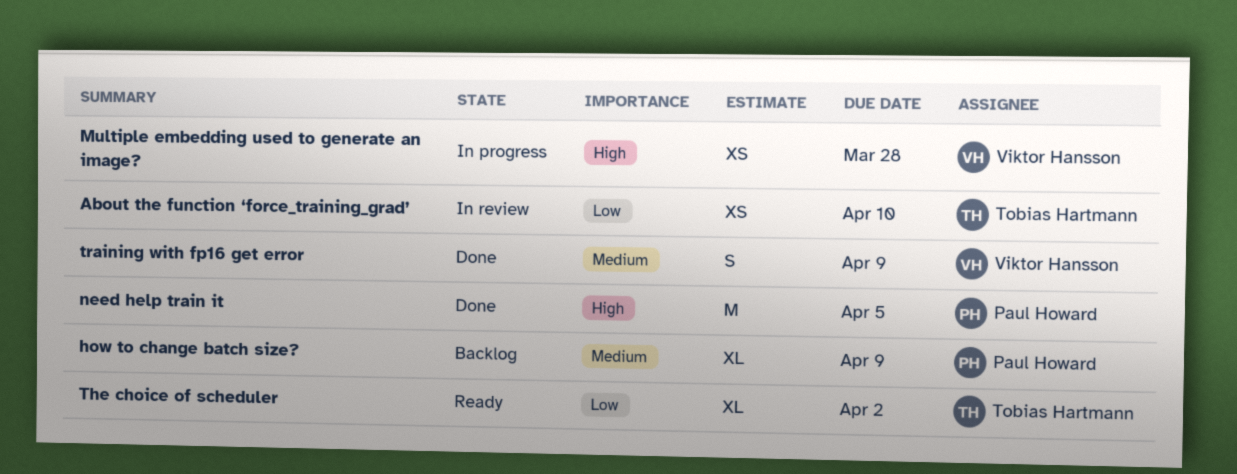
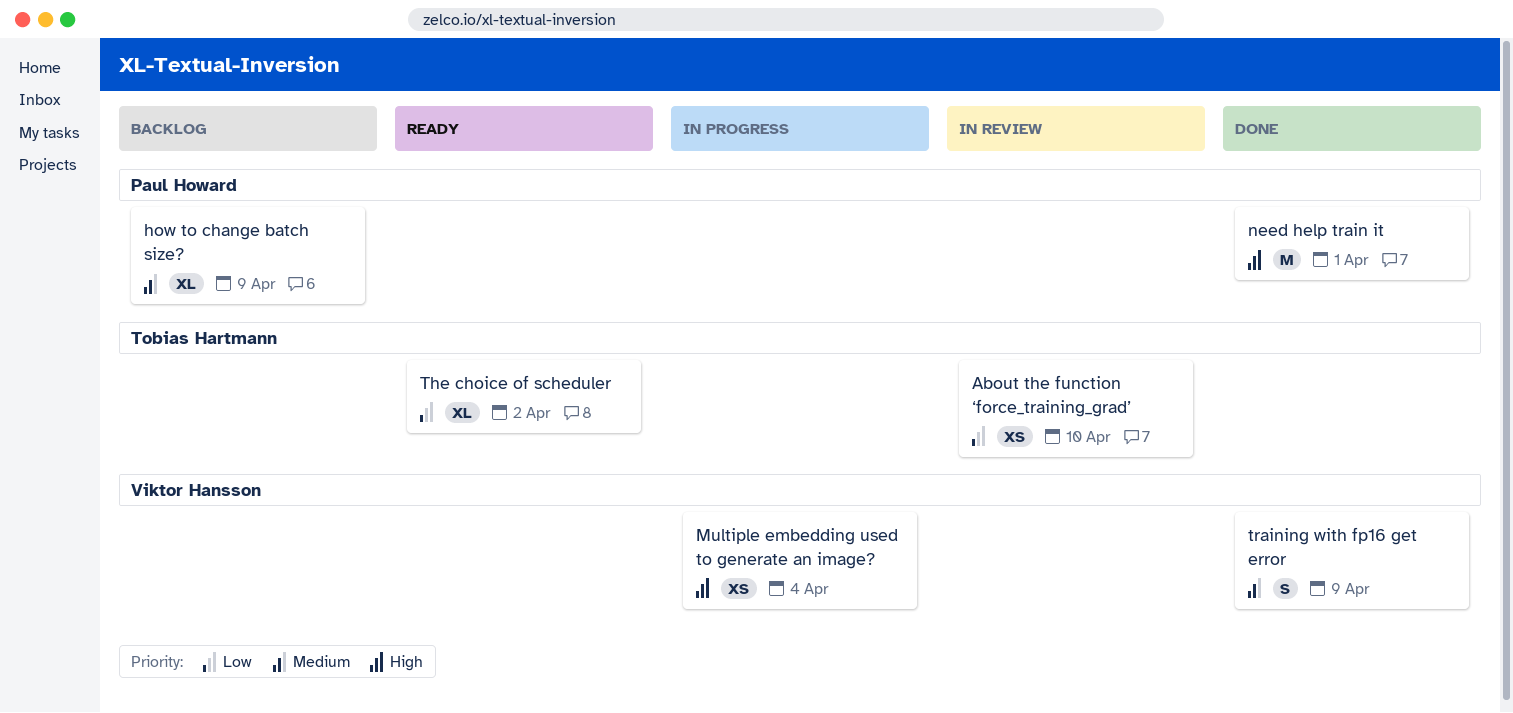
Multiple embedding used to generate an image?, due: Mar 28 -> Apr 4
need help train it, due: Apr 5 -> Apr 1

